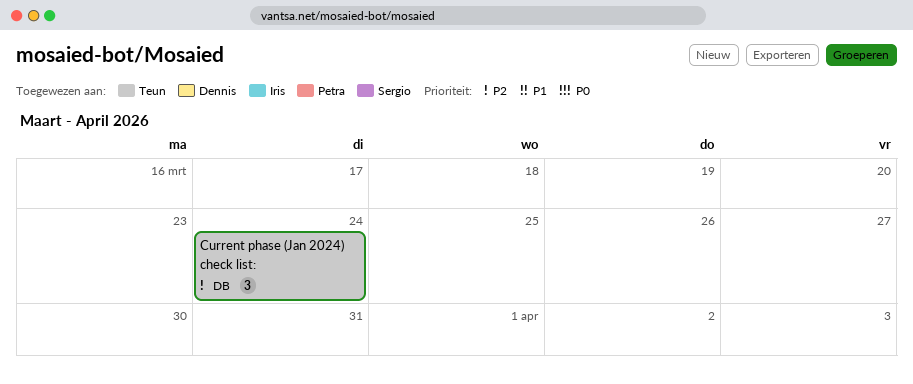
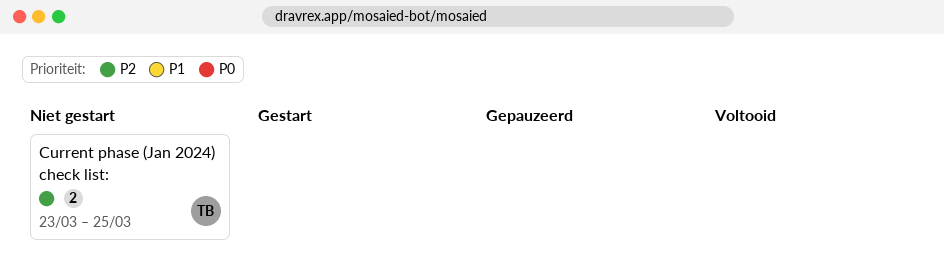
Current phase (Jan 2024) check list:, estimate: 3 -> 2
Current phase (Jan 2024) check list:, due: Mar 24 -> Mar 25

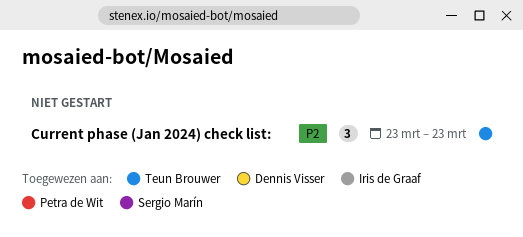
Current phase (Jan 2024) check list:, estimate: 2 -> 3
Current phase (Jan 2024) check list:, due: Mar 25 -> Mar 23

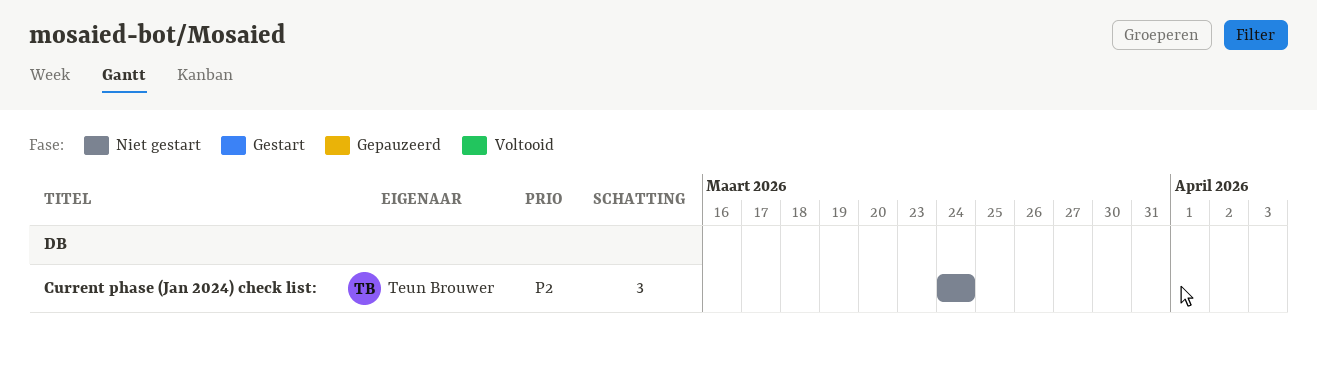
Current phase (Jan 2024) check list:, start: Mar 23 -> Mar 24
Current phase (Jan 2024) check list:, due: Mar 23 -> Mar 24

